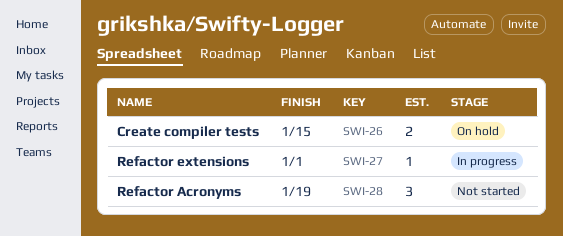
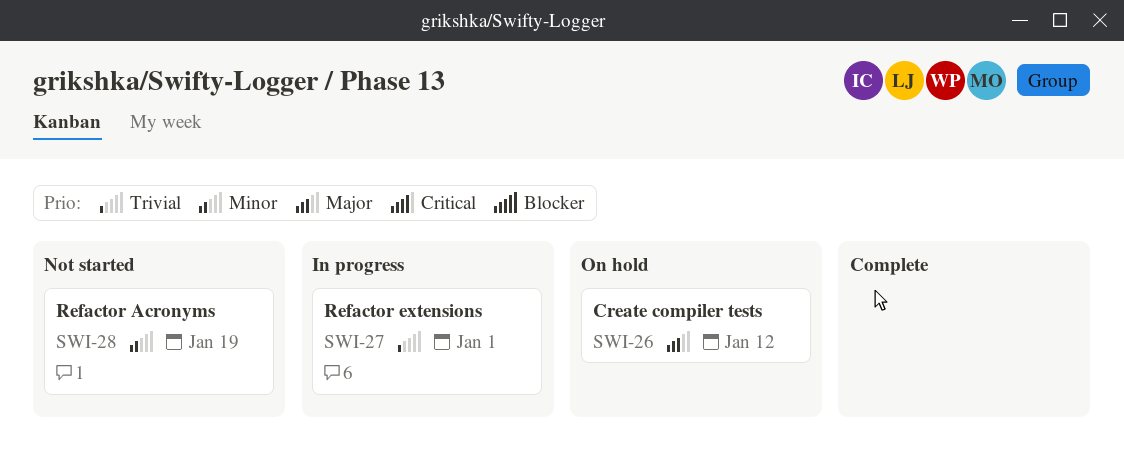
SWI-26, due: Jan 15 -> Jan 12

